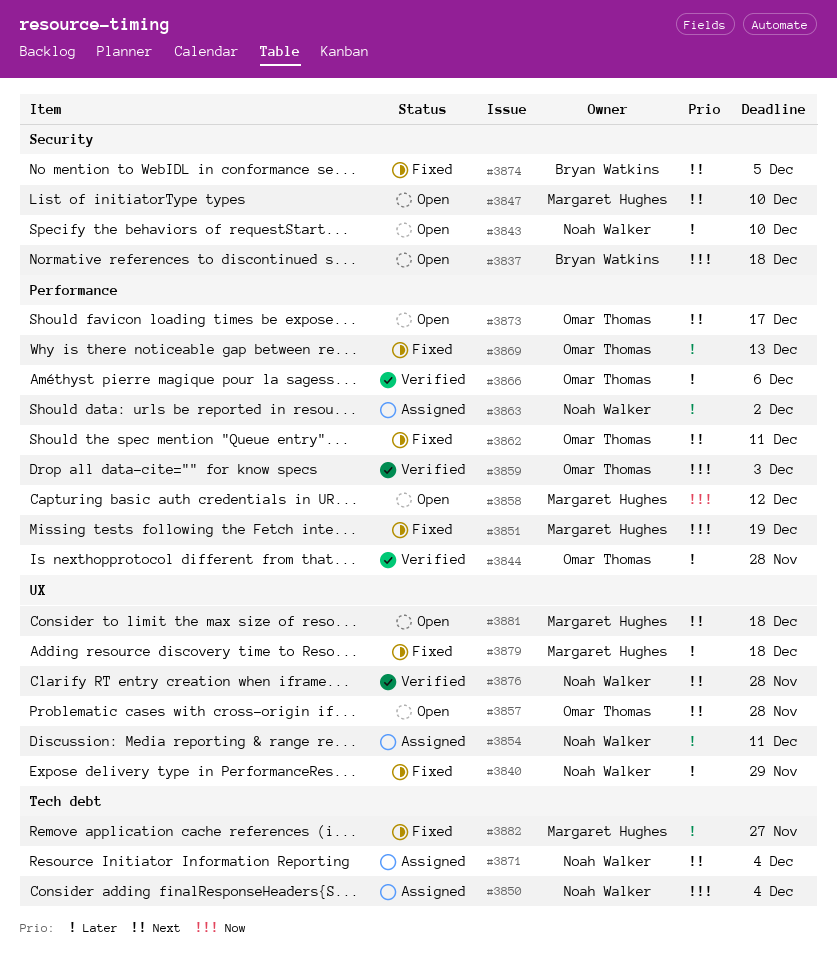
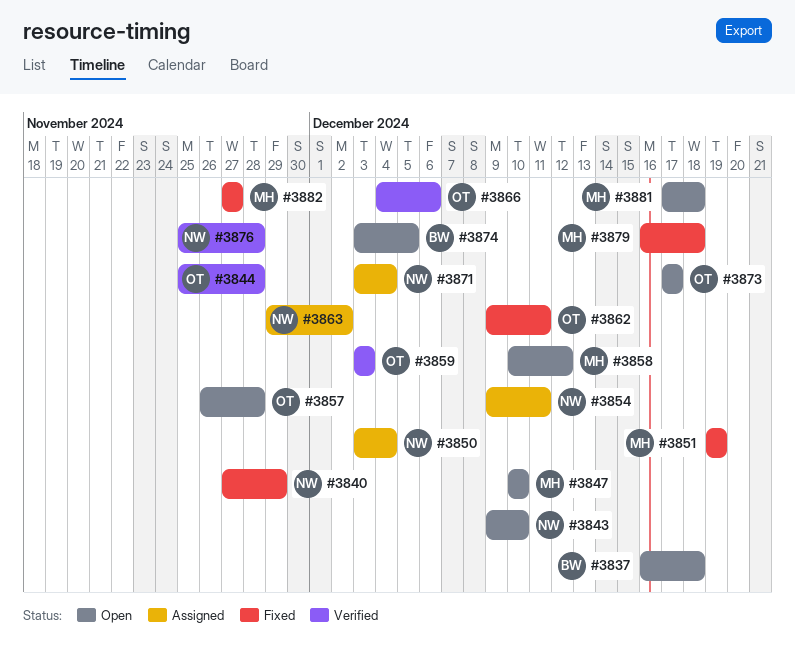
#3869: present -> none
#3874, status: Fixed -> Open

